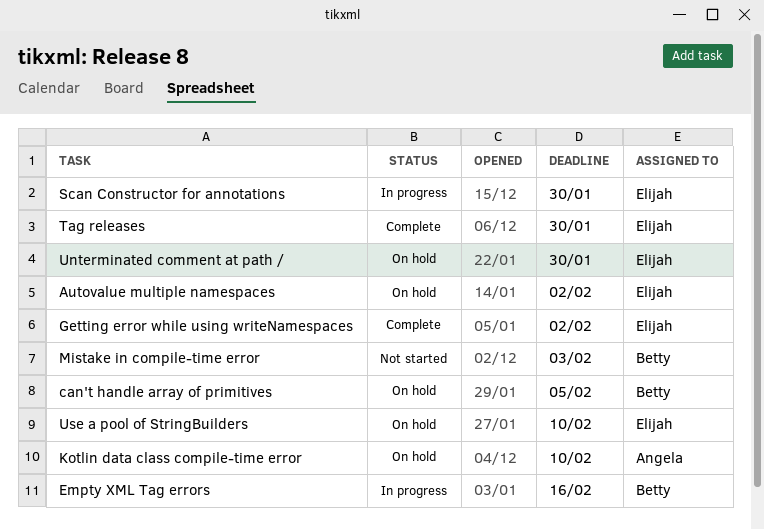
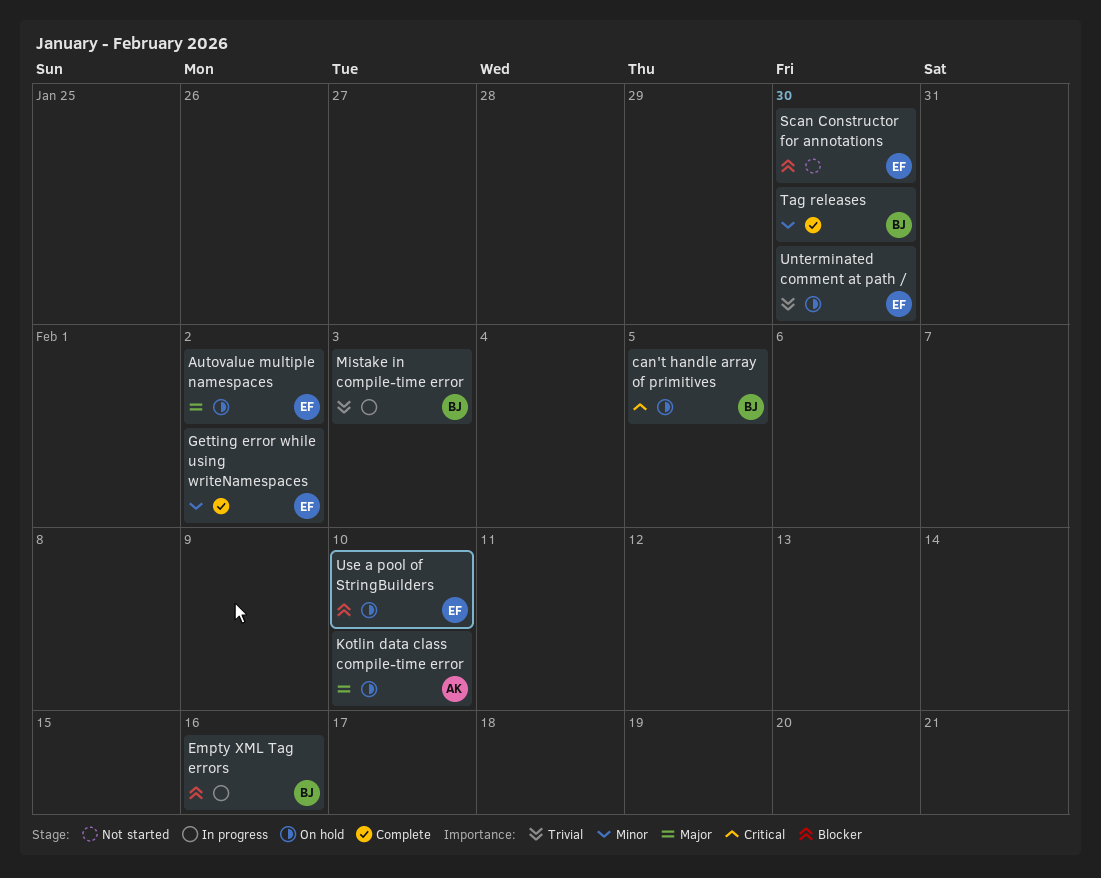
Mistake in compile-time error, status: Not started -> In progress
Scan Constructor for annotations, status: In progress -> Not started
Tag releases, owner: Elijah -> Betty

